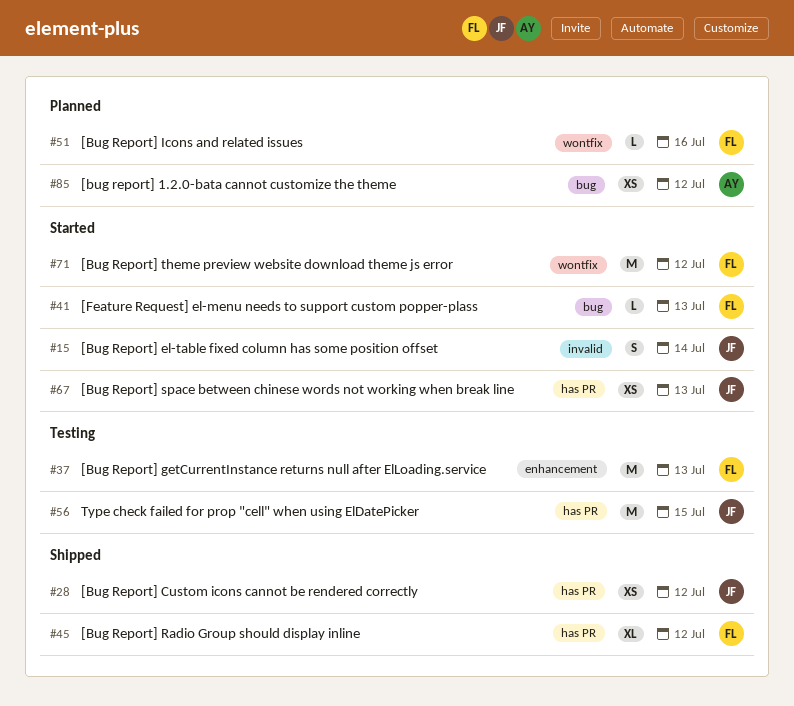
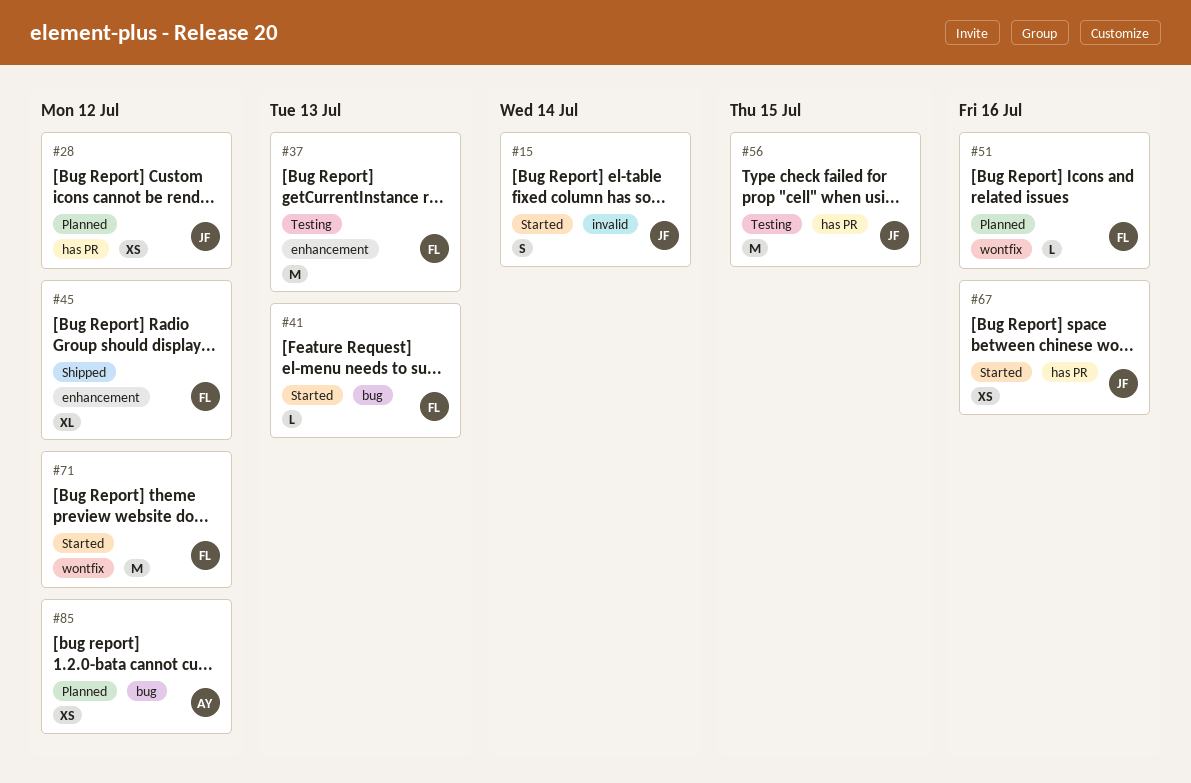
#28, status: Shipped -> Planned
#45, label: has PR -> enhancement
#67, due: Jul 13 -> Jul 16

